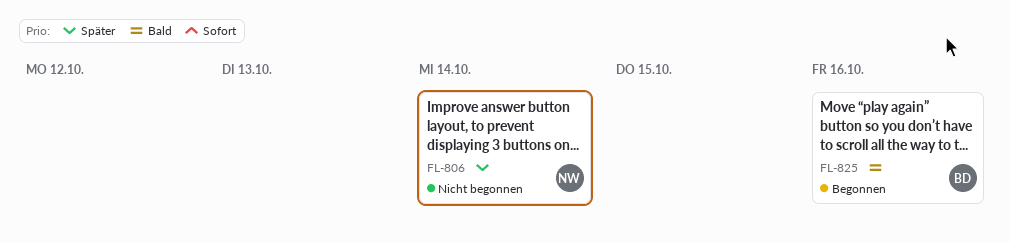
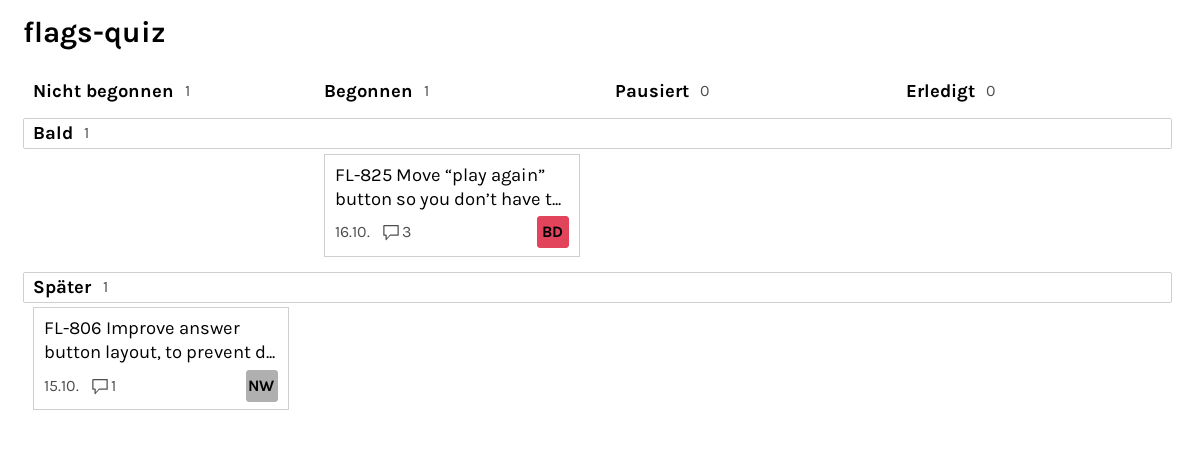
FL-806, due: Oct 14 -> Oct 15

